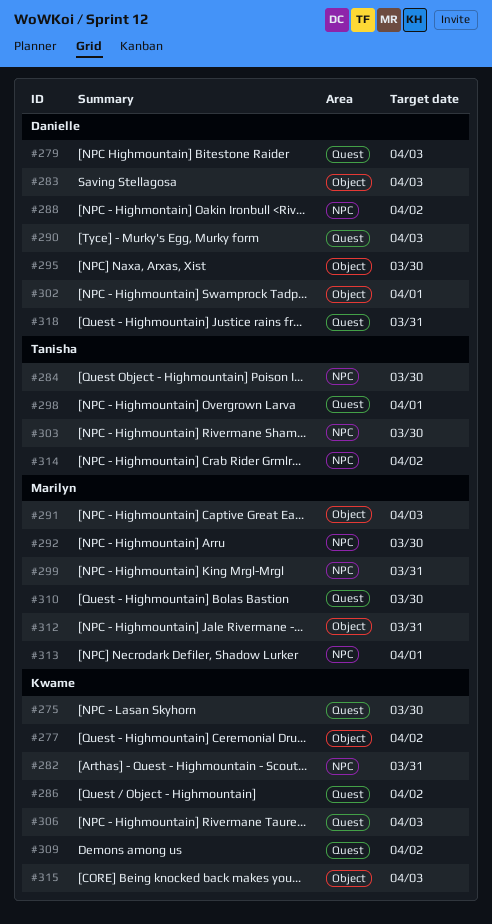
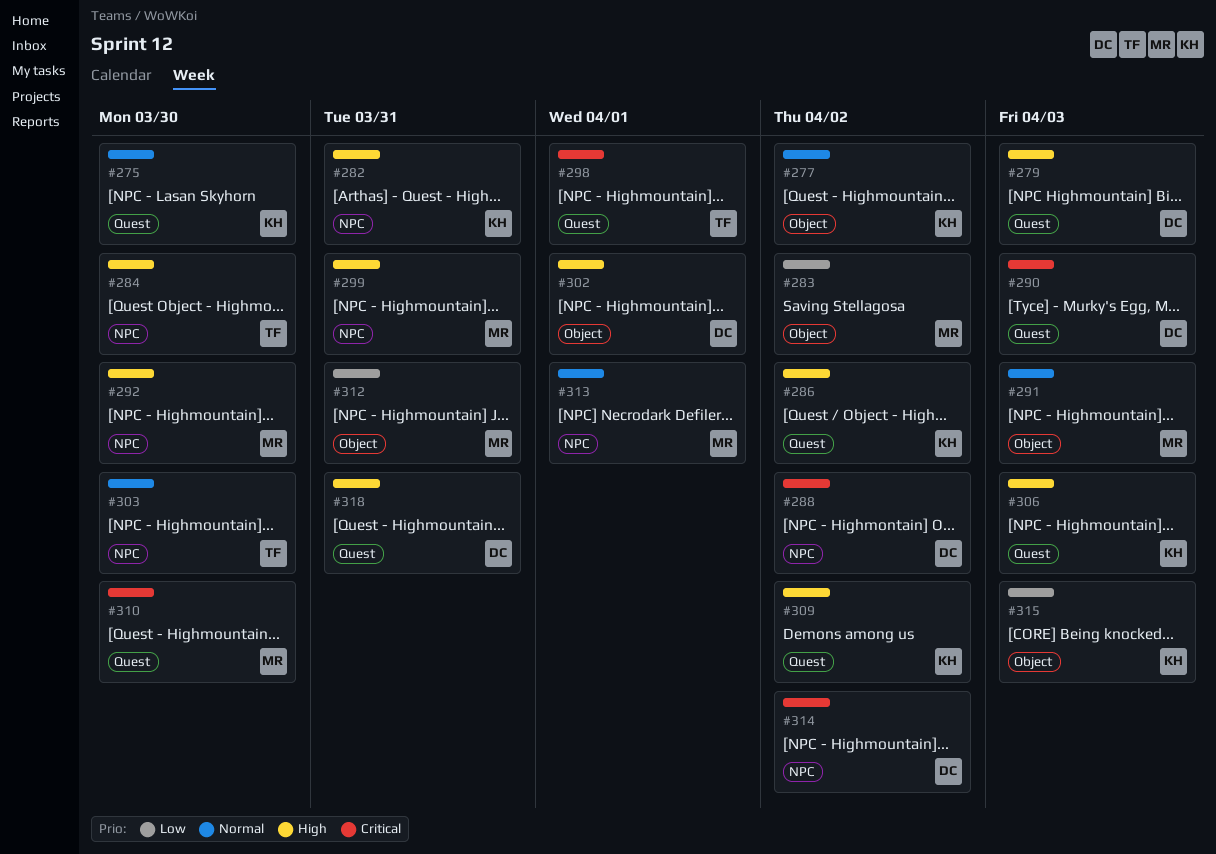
#283, owner: Danielle -> Marilyn
#283, due: Apr 3 -> Apr 2
#295: present -> none
#314, owner: Tanisha -> Danielle

